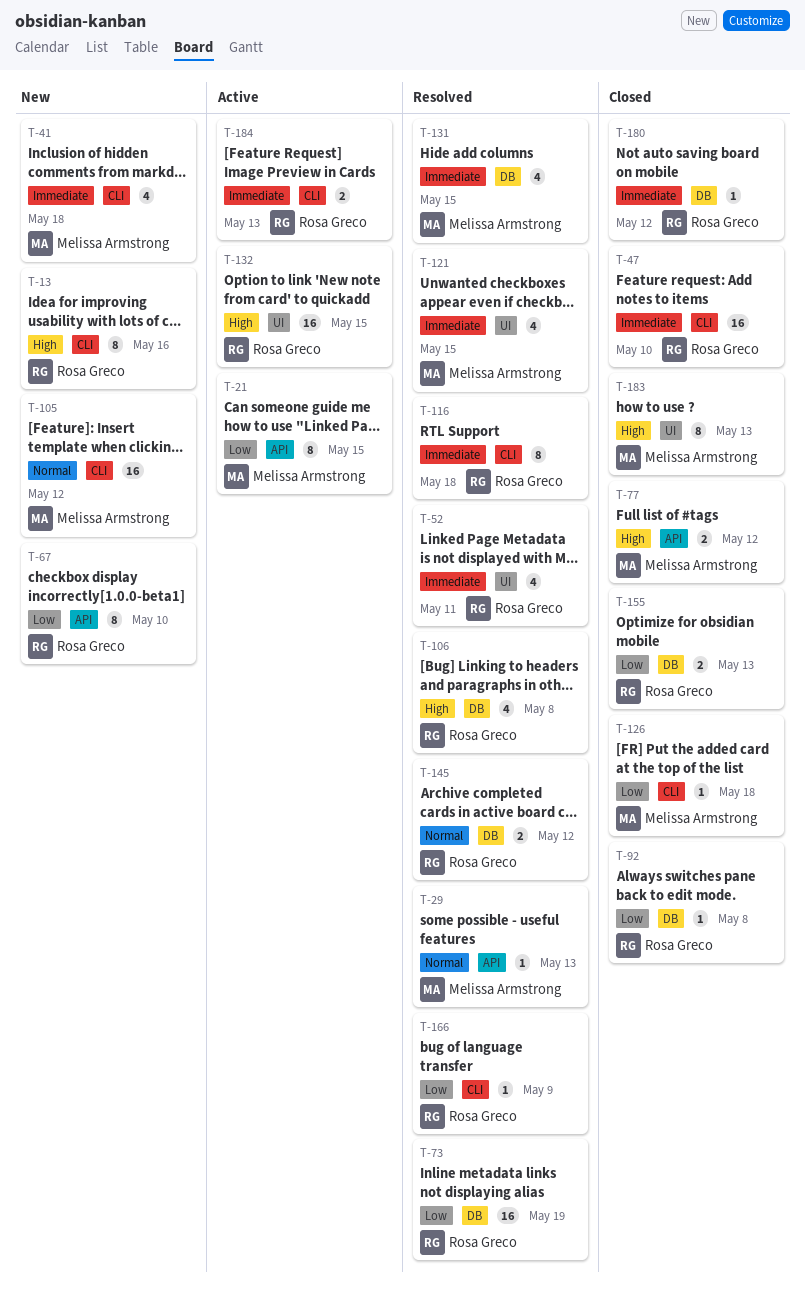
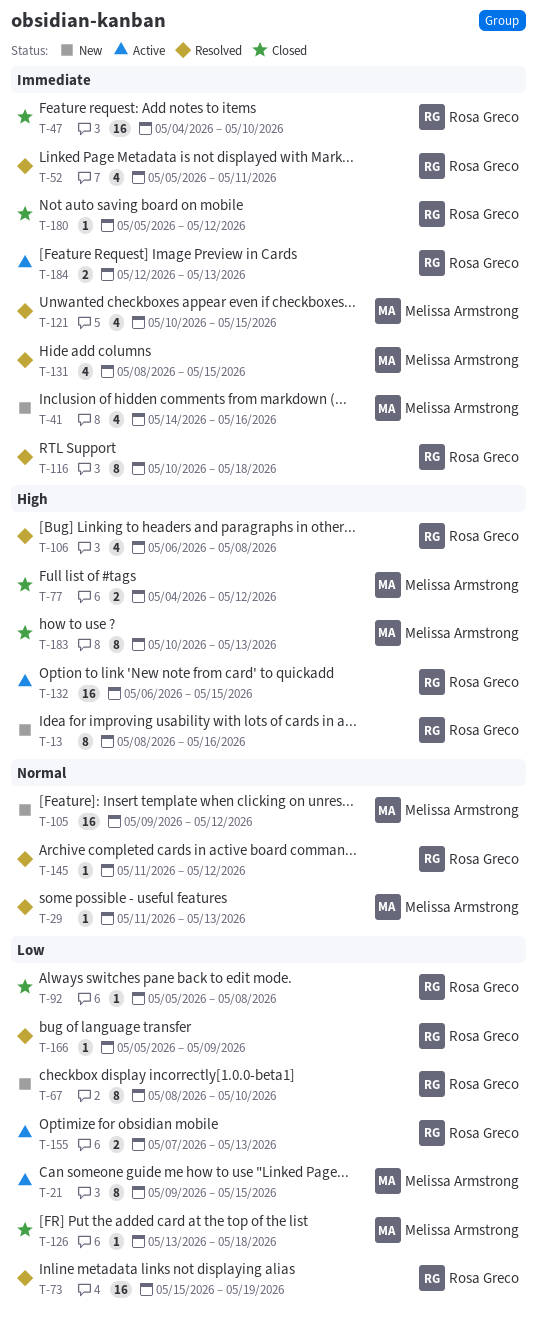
T-41, due: May 18 -> May 16
T-145, estimate: 2 -> 1
T-155, status: Closed -> Active

